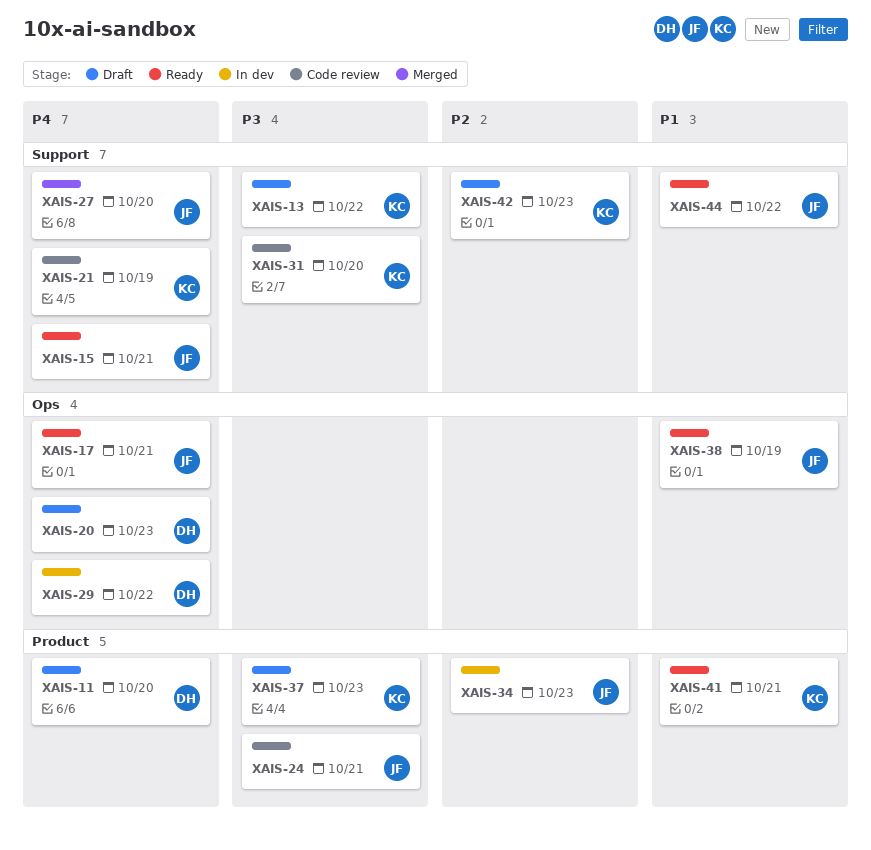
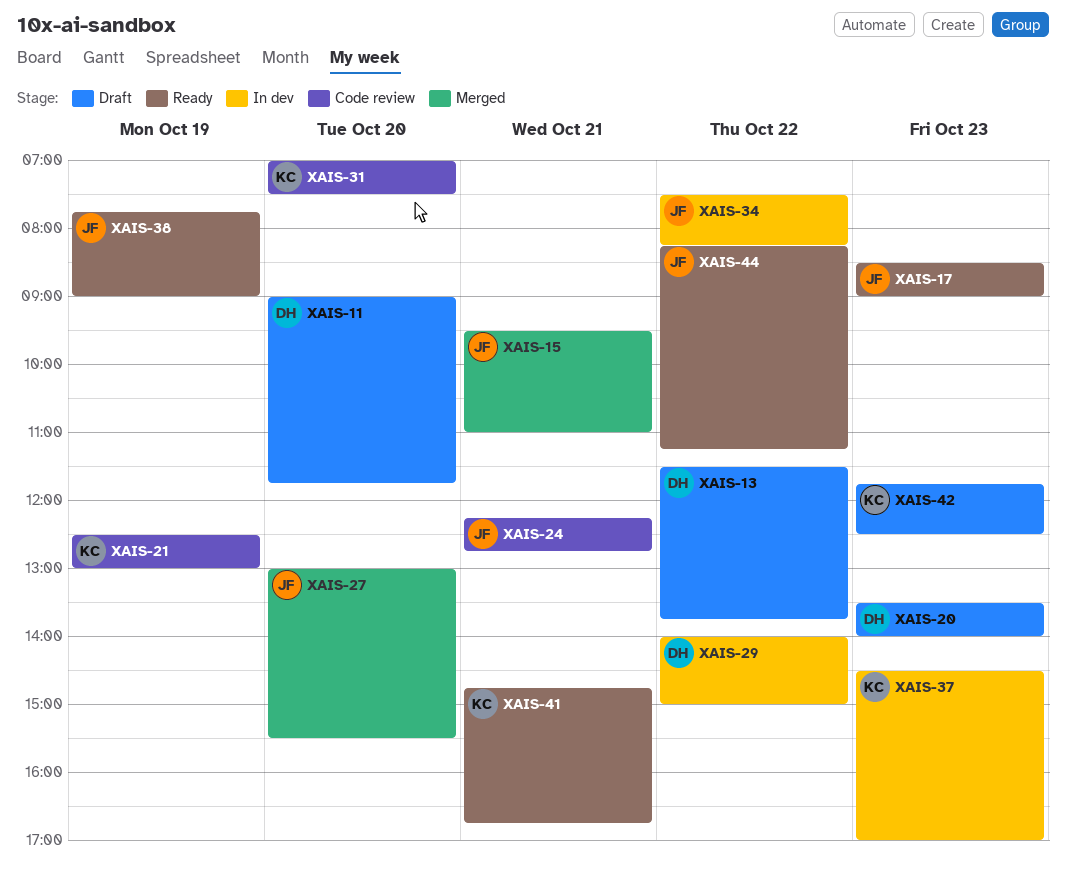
XAIS-13, owner: KC -> DH
XAIS-15, status: Ready -> Merged
XAIS-17, day: Oct 21 -> Oct 23
XAIS-34, day: Oct 23 -> Oct 22
XAIS-37, status: Draft -> In dev

